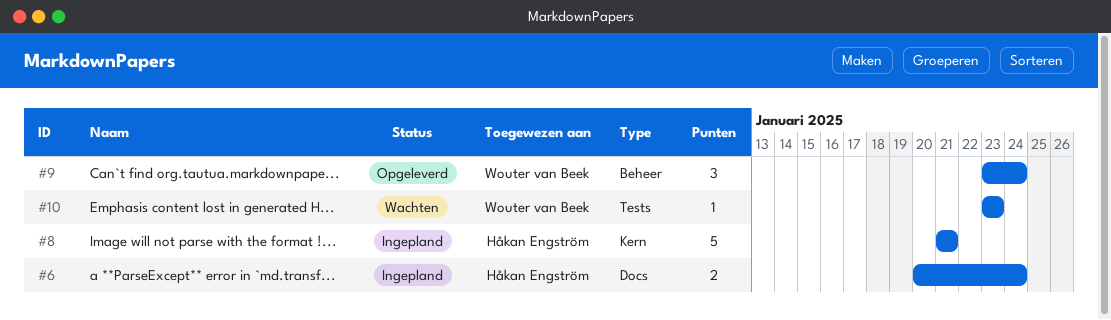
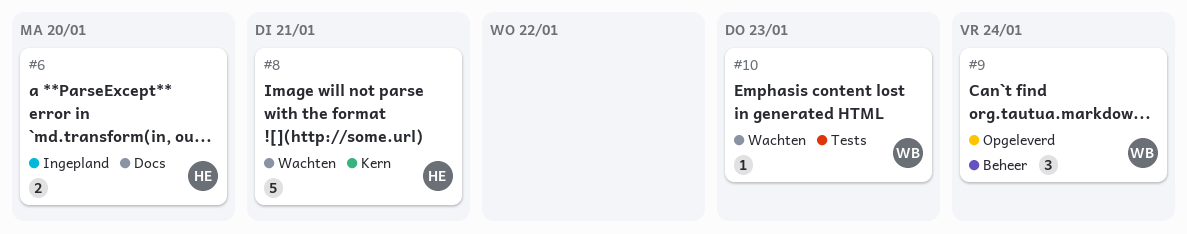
#6, due: Jan 24 -> Jan 20
#8, status: Ingepland -> Wachten

